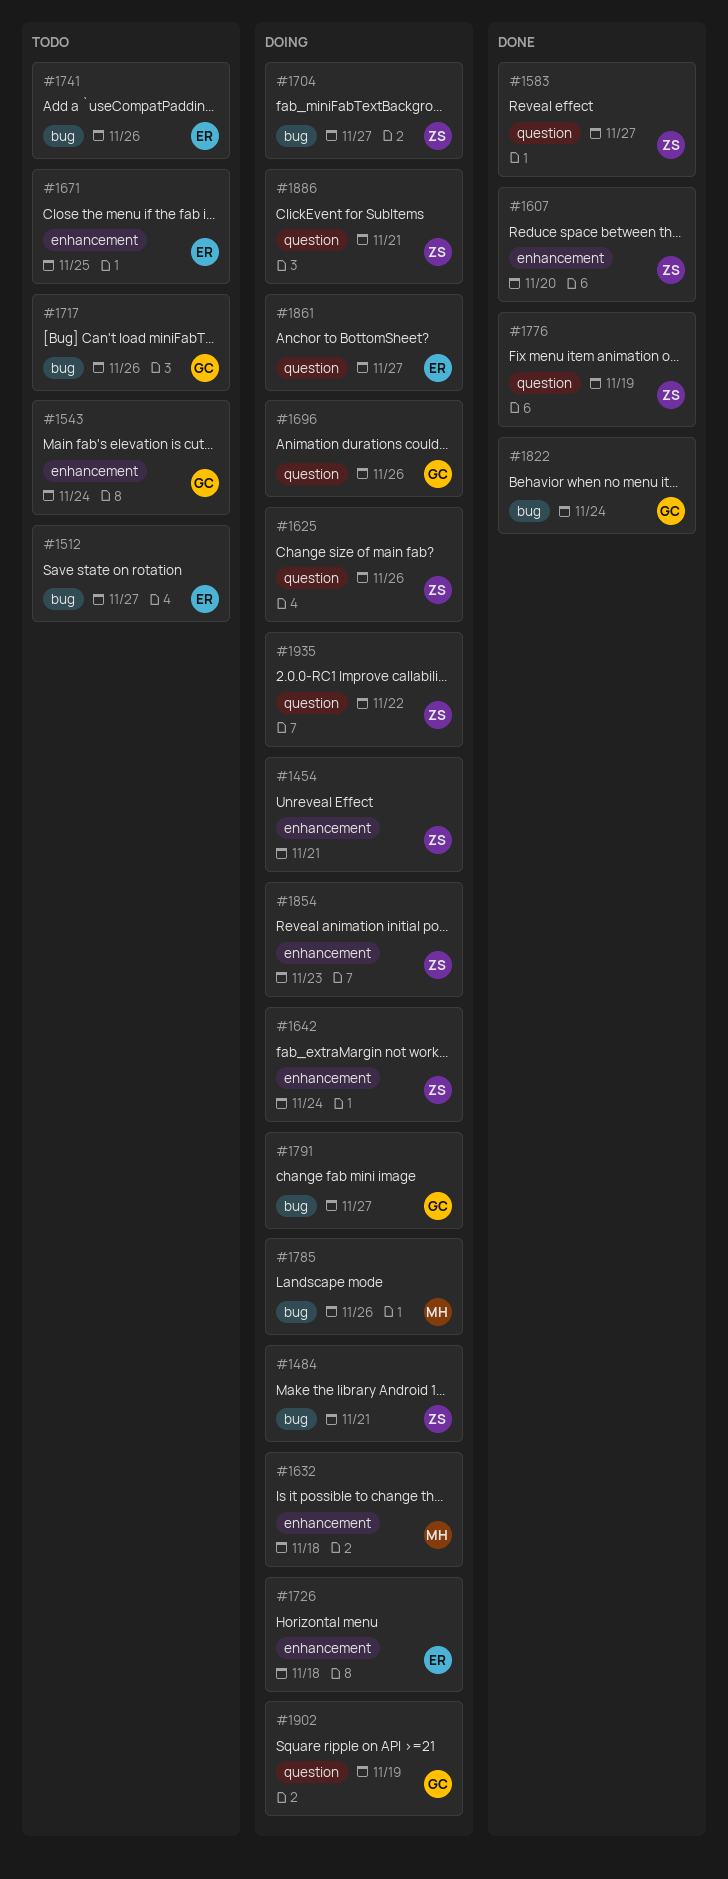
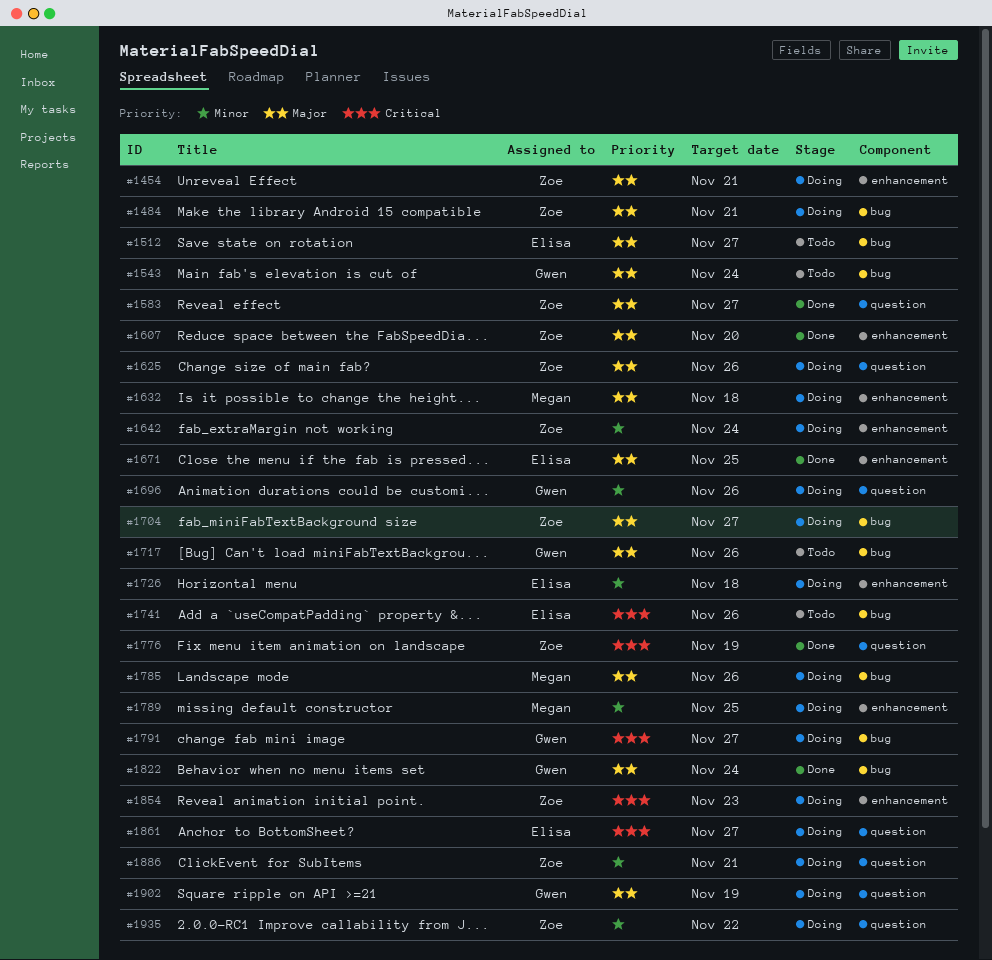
#1543, label: enhancement -> bug
#1671, status: Todo -> Done
#1789: none -> present

